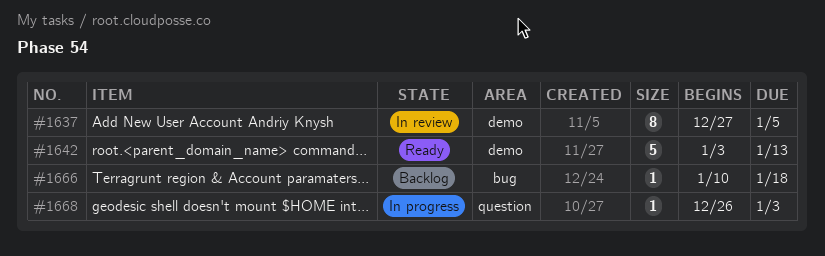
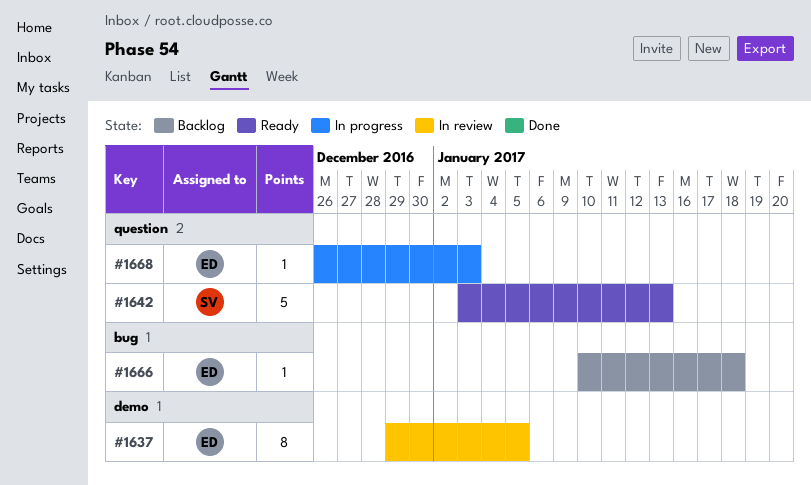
#1637, start: Dec 27 -> Dec 29
#1642, label: demo -> question

